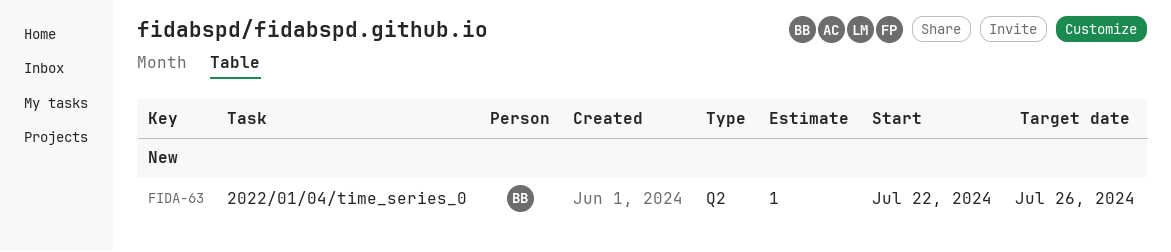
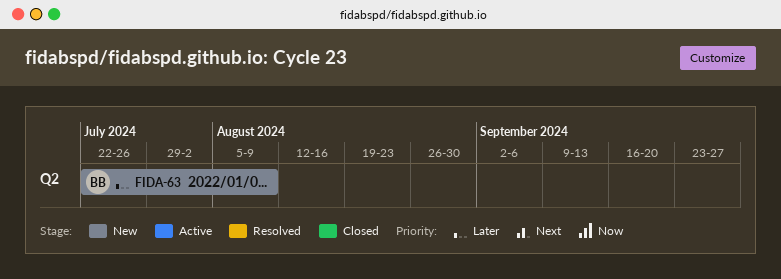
FIDA-63, due: Jul 26 -> Aug 9

